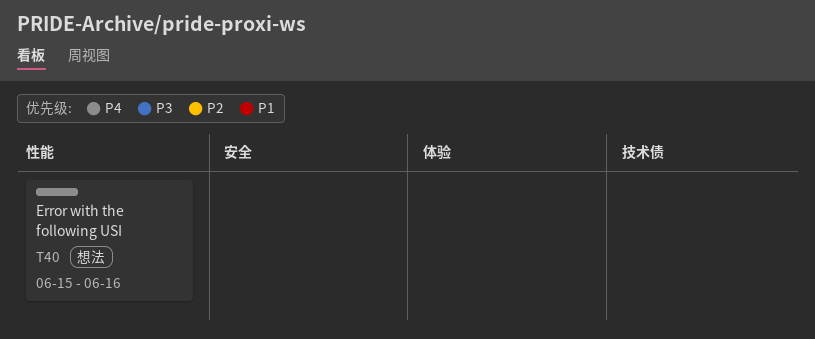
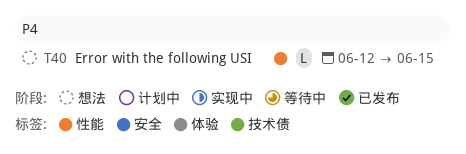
T40, start: Jun 15 -> Jun 12
T40, due: Jun 16 -> Jun 15

